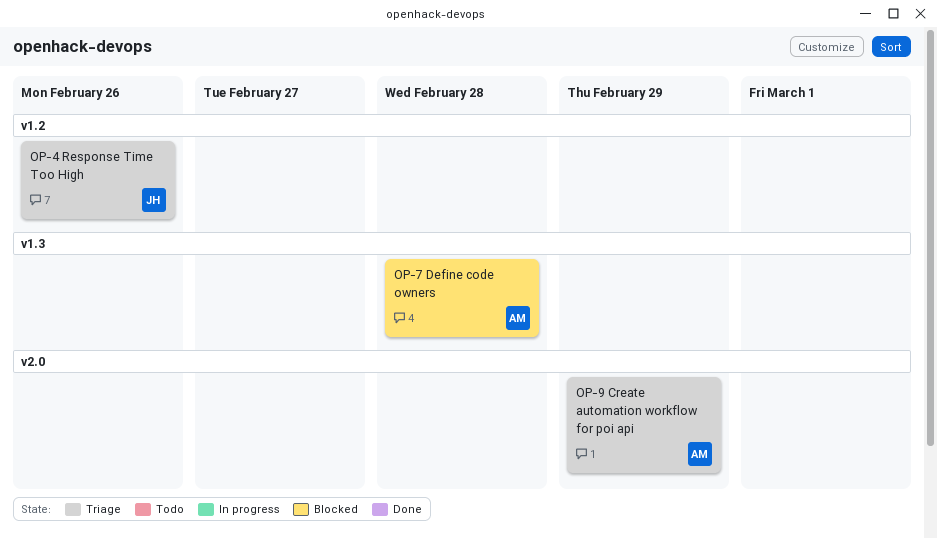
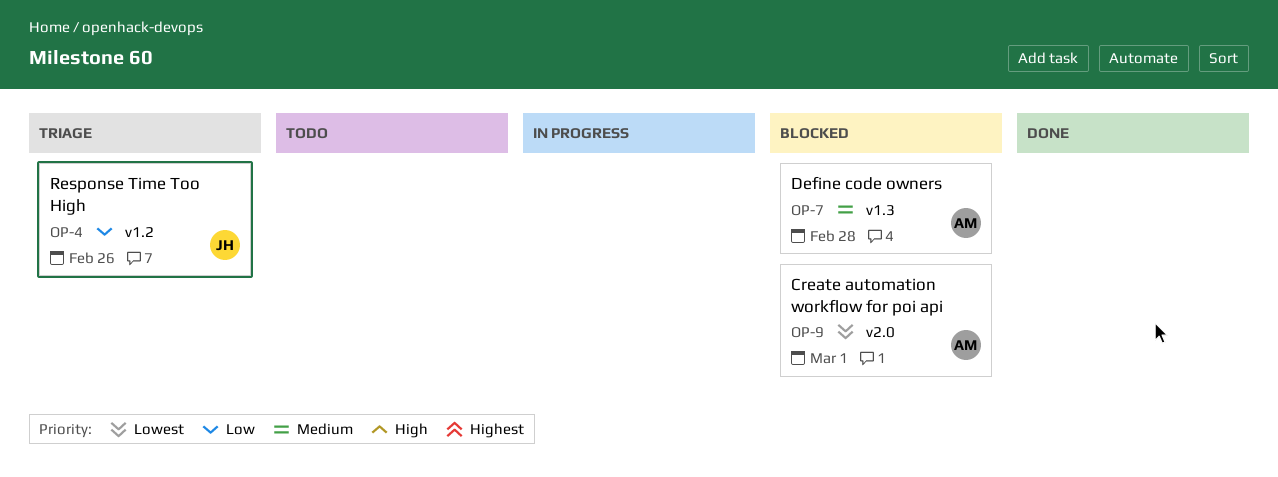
OP-9, status: Triage -> Blocked
OP-9, due: Feb 29 -> Mar 1

